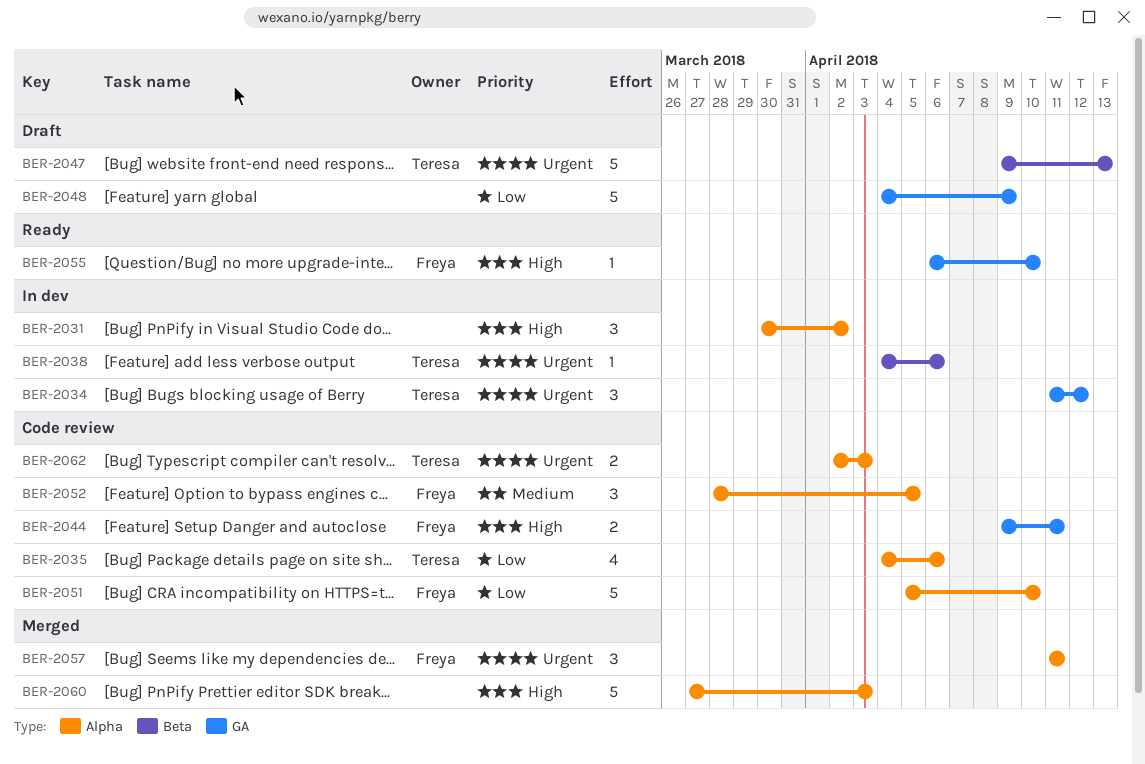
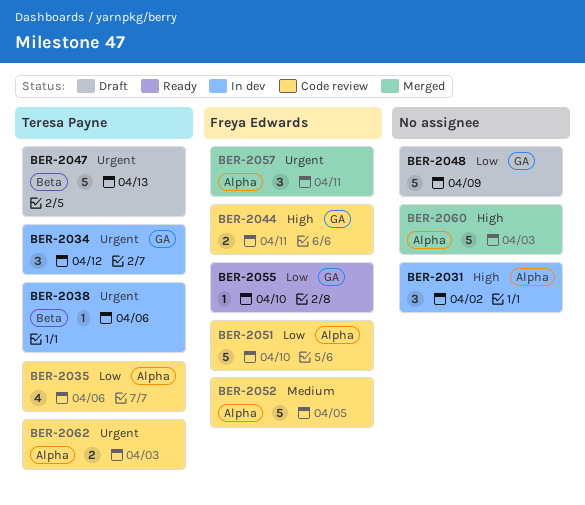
BER-2052, estimate: 3 -> 5
BER-2055, priority: High -> Low

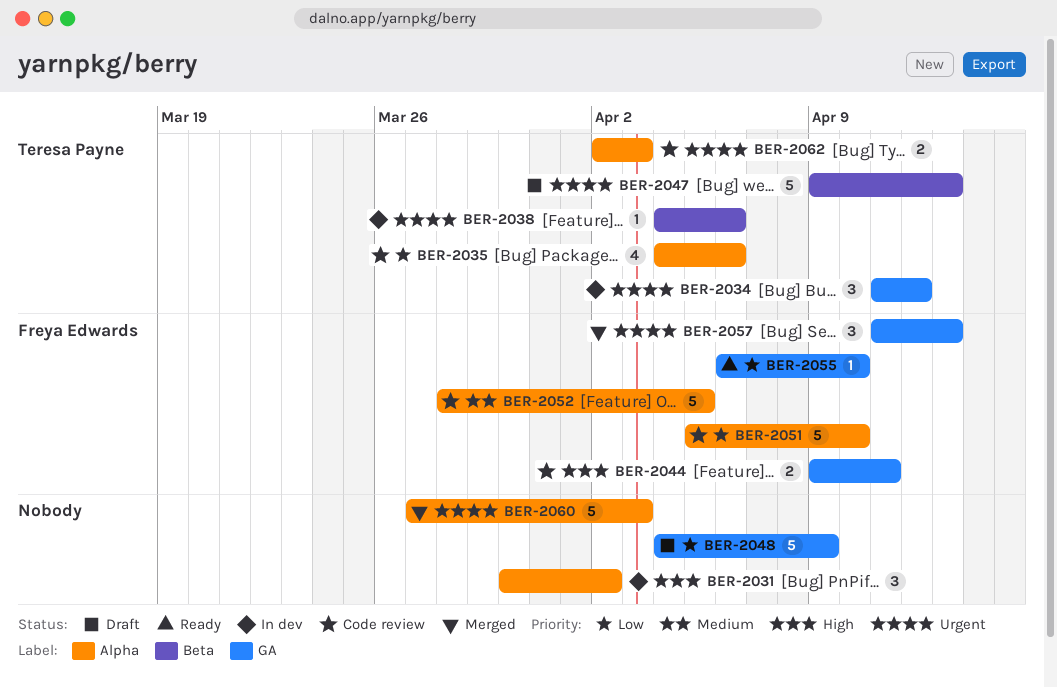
BER-2057, label: Alpha -> GA
BER-2057, due: Apr 11 -> Apr 13
BER-2060, priority: High -> Urgent

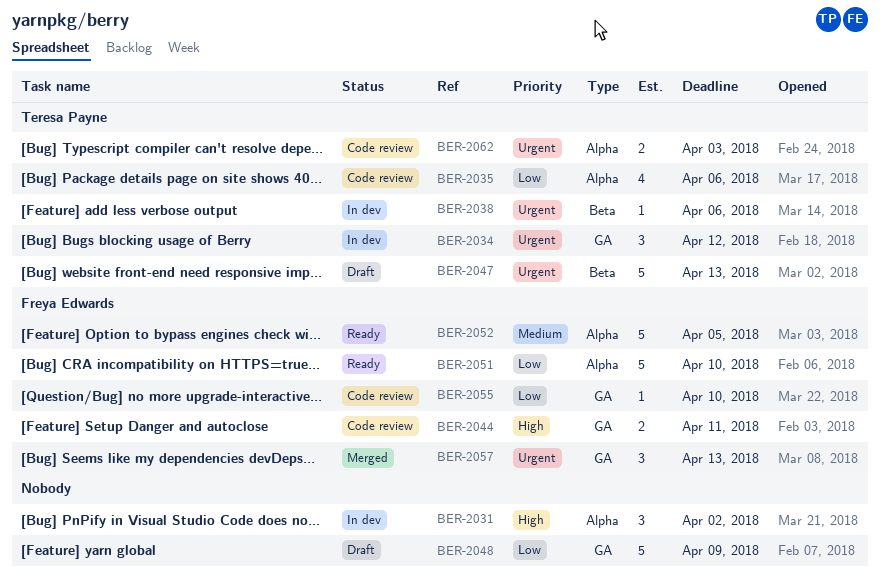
BER-2051, status: Code review -> Ready
BER-2052, status: Code review -> Ready
BER-2055, status: Ready -> Code review
BER-2060: present -> none

